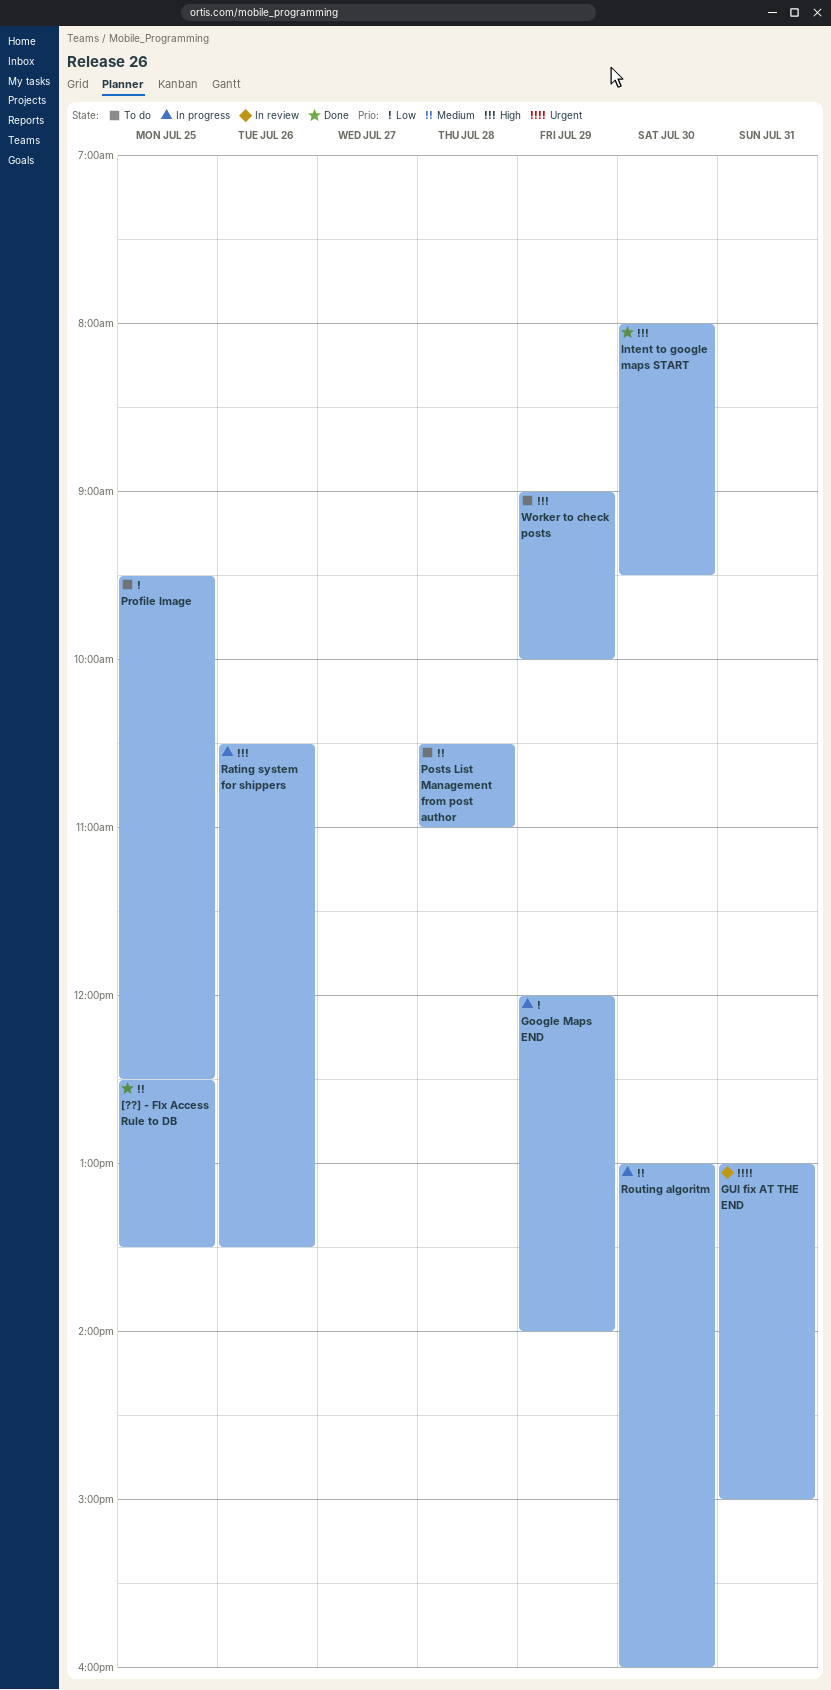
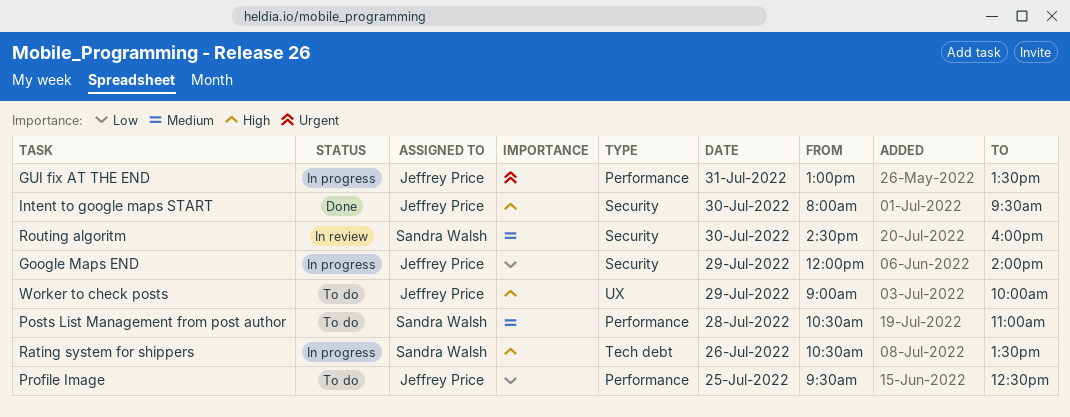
[??] - FIx Access Rule to DB: present -> none
GUI fix AT THE END, status: In review -> In progress
GUI fix AT THE END, ends: 15:00 -> 13:30
Routing algoritm, status: In progress -> In review
Routing algoritm, begins: 13:00 -> 14:30

